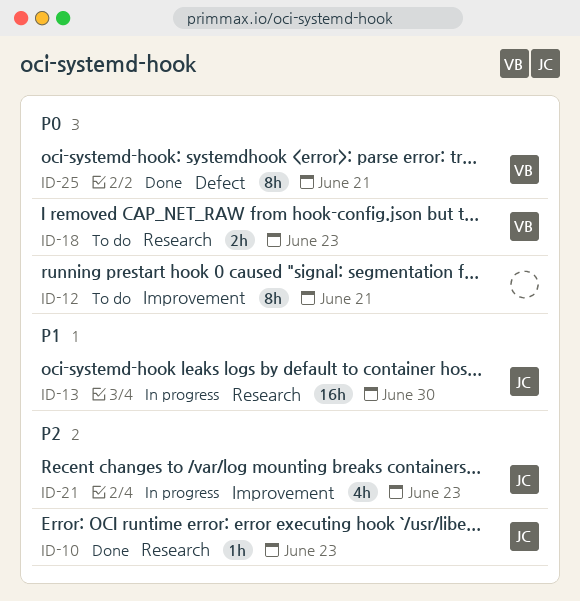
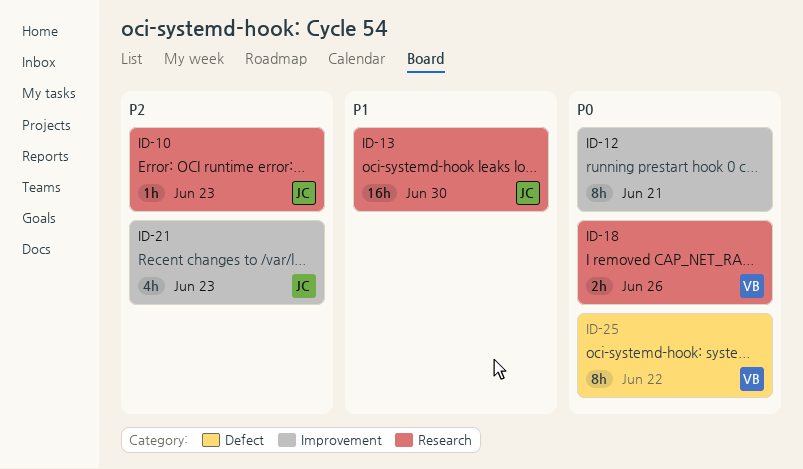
ID-18, due: Jun 23 -> Jun 26
ID-25, due: Jun 21 -> Jun 22

